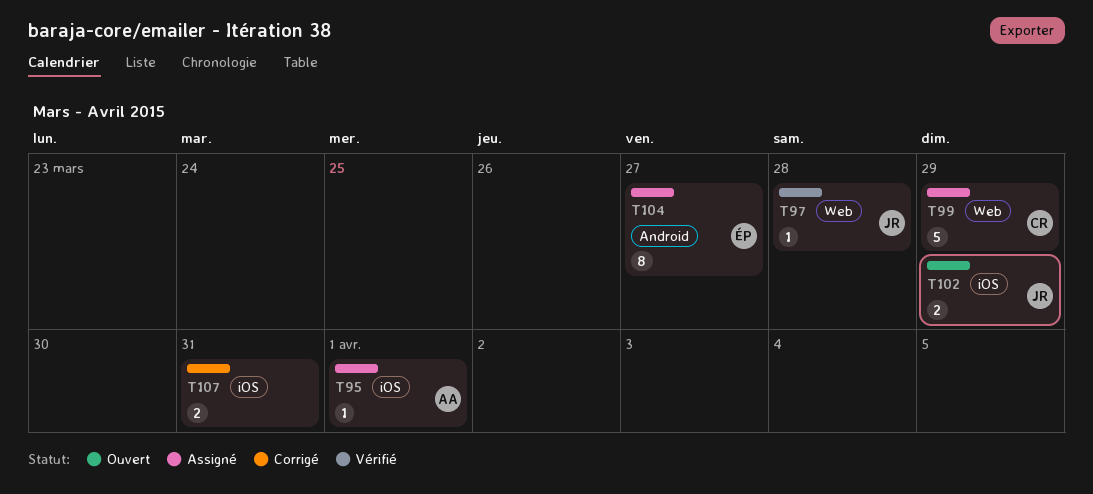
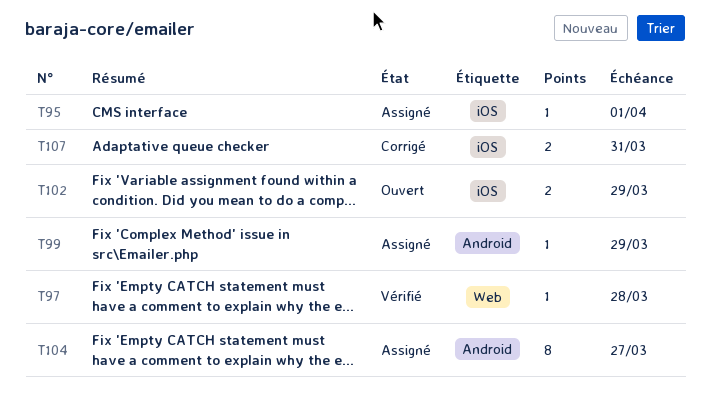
T99, label: Web -> Android
T99, estimate: 5 -> 1

